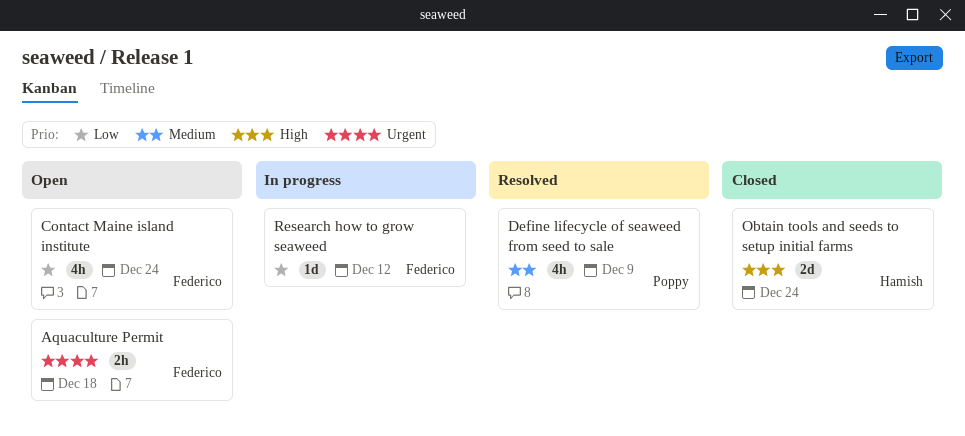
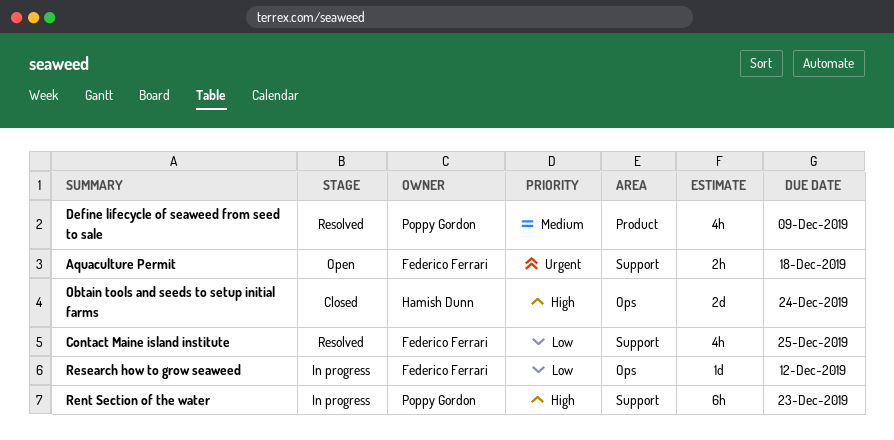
Contact Maine island institute, status: Open -> Resolved
Contact Maine island institute, due: Dec 24 -> Dec 25
Rent Section of the water: none -> present

